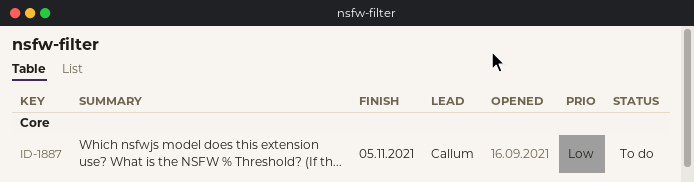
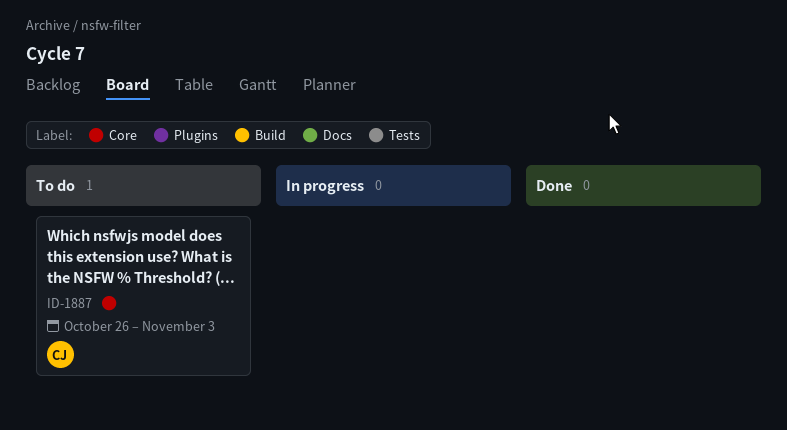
ID-1887, due: Nov 5 -> Nov 3

